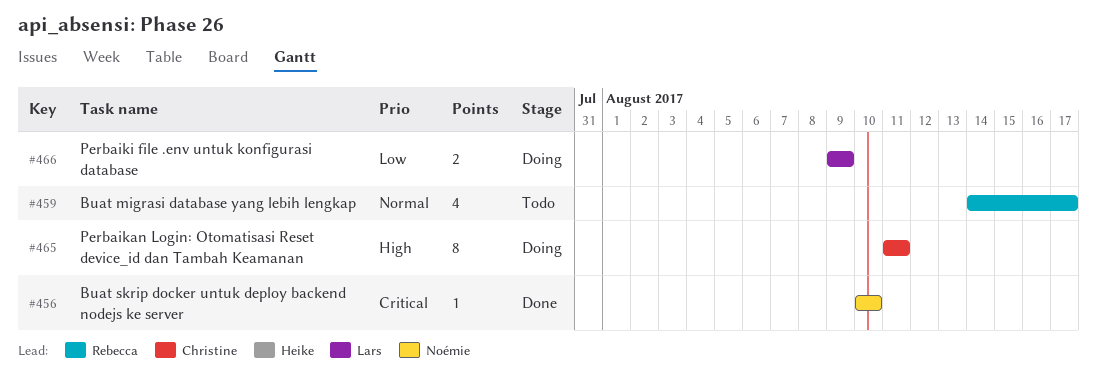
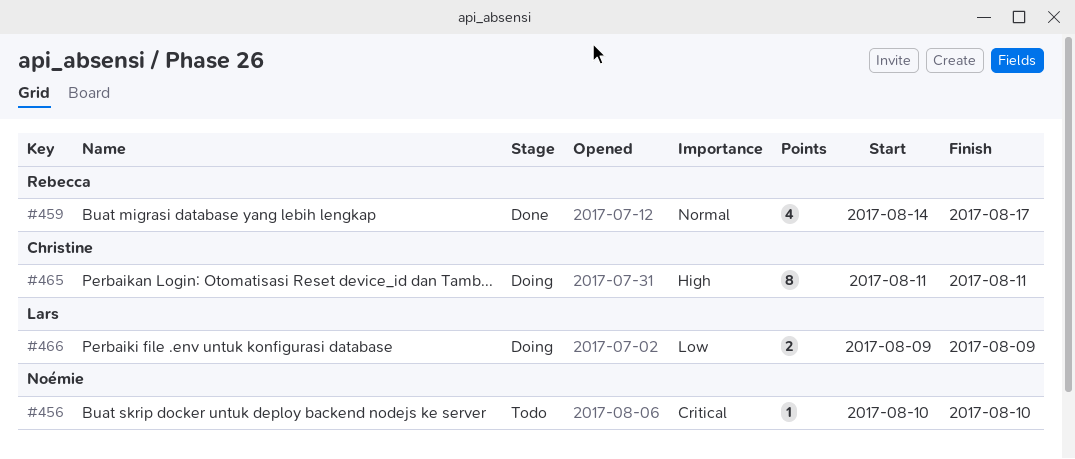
#456, status: Done -> Todo
#459, status: Todo -> Done

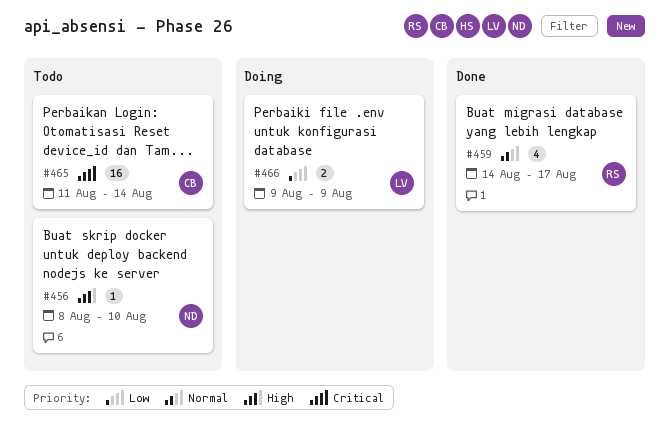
#456, priority: Critical -> High
#456, start: Aug 10 -> Aug 8
#465, status: Doing -> Todo
#465, priority: High -> Critical
#465, estimate: 8 -> 16
#465, due: Aug 11 -> Aug 14

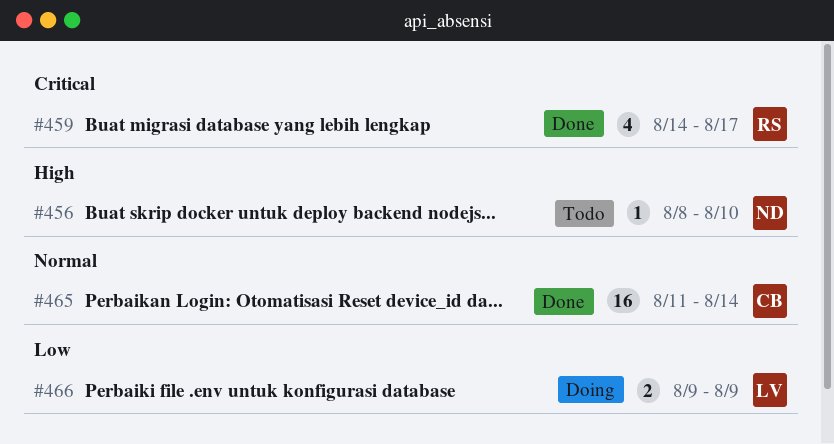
#459, priority: Normal -> Critical
#465, status: Todo -> Done
#465, priority: Critical -> Normal

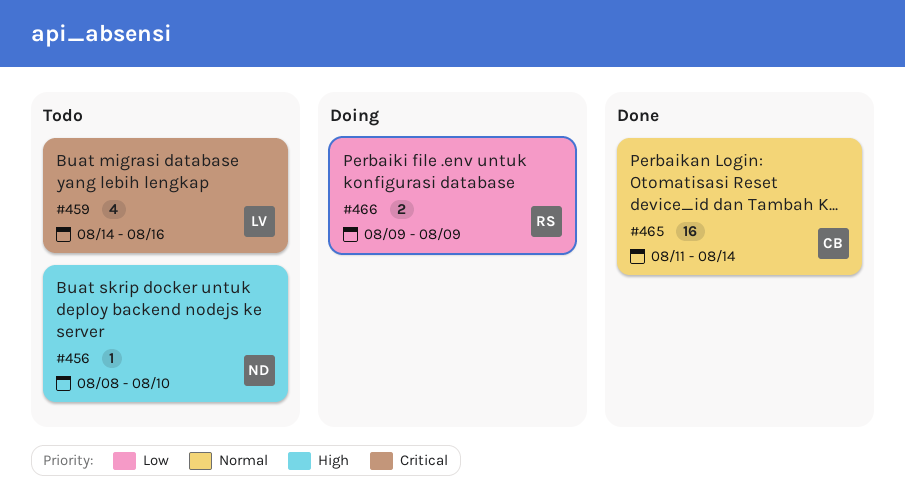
#459, status: Done -> Todo
#459, owner: RS -> LV
#459, due: Aug 17 -> Aug 16
#466, owner: LV -> RS

